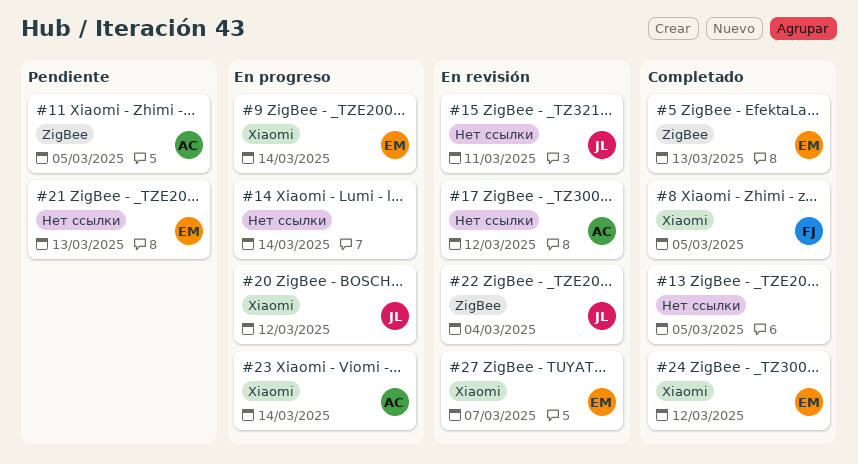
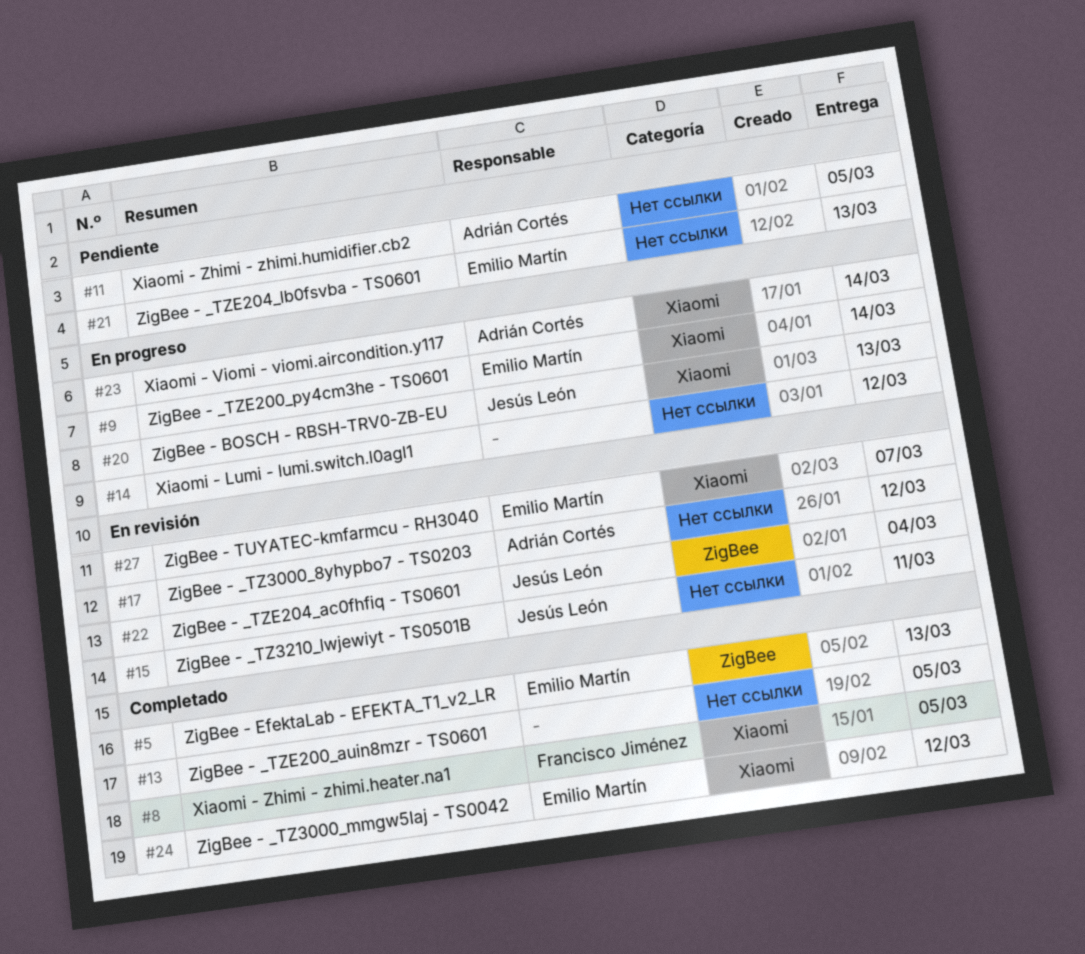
#11, label: ZigBee -> Нет ссылки
#14, due: Mar 14 -> Mar 12
#20, due: Mar 12 -> Mar 13

